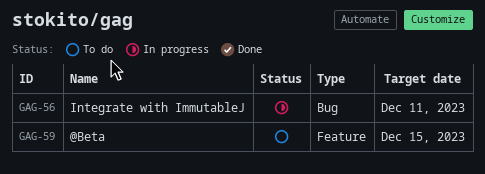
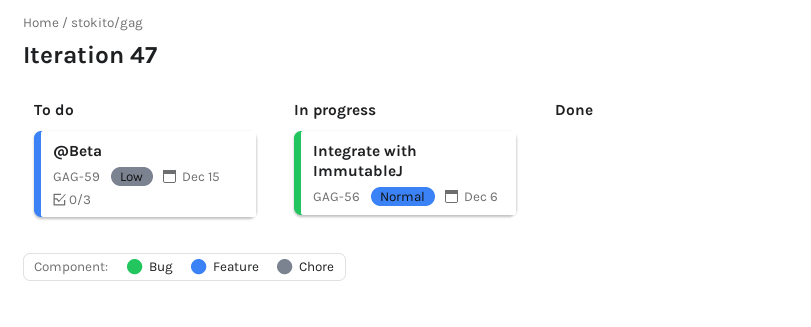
GAG-56, due: Dec 11 -> Dec 6

